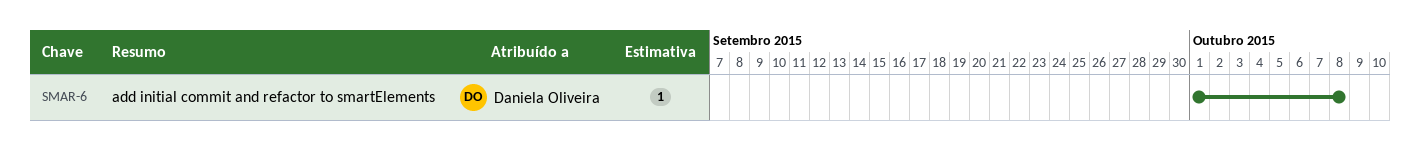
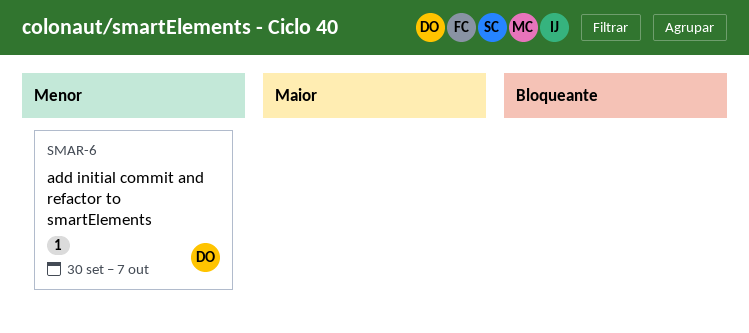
SMAR-6, start: Oct 1 -> Sep 30
SMAR-6, due: Oct 8 -> Oct 7

